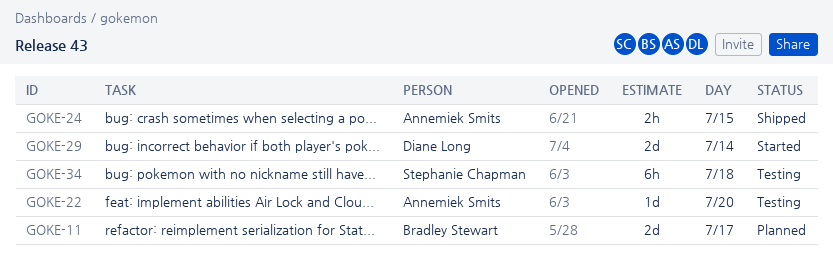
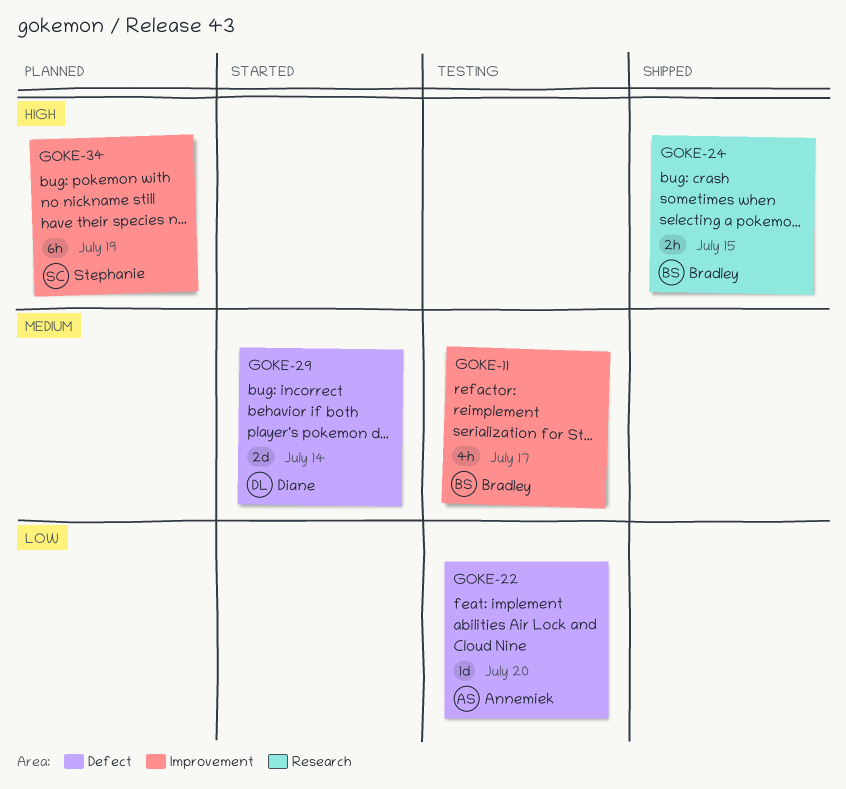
GOKE-11, status: Planned -> Testing
GOKE-11, estimate: 2d -> 4h
GOKE-24, owner: Annemiek Smits -> Bradley Stewart
GOKE-34, status: Testing -> Planned
GOKE-34, day: Jul 18 -> Jul 19

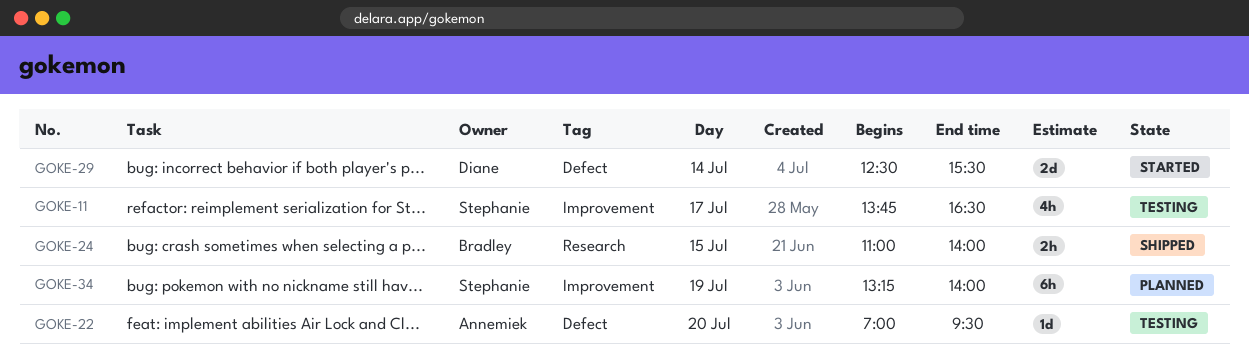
GOKE-11, owner: Bradley -> Stephanie

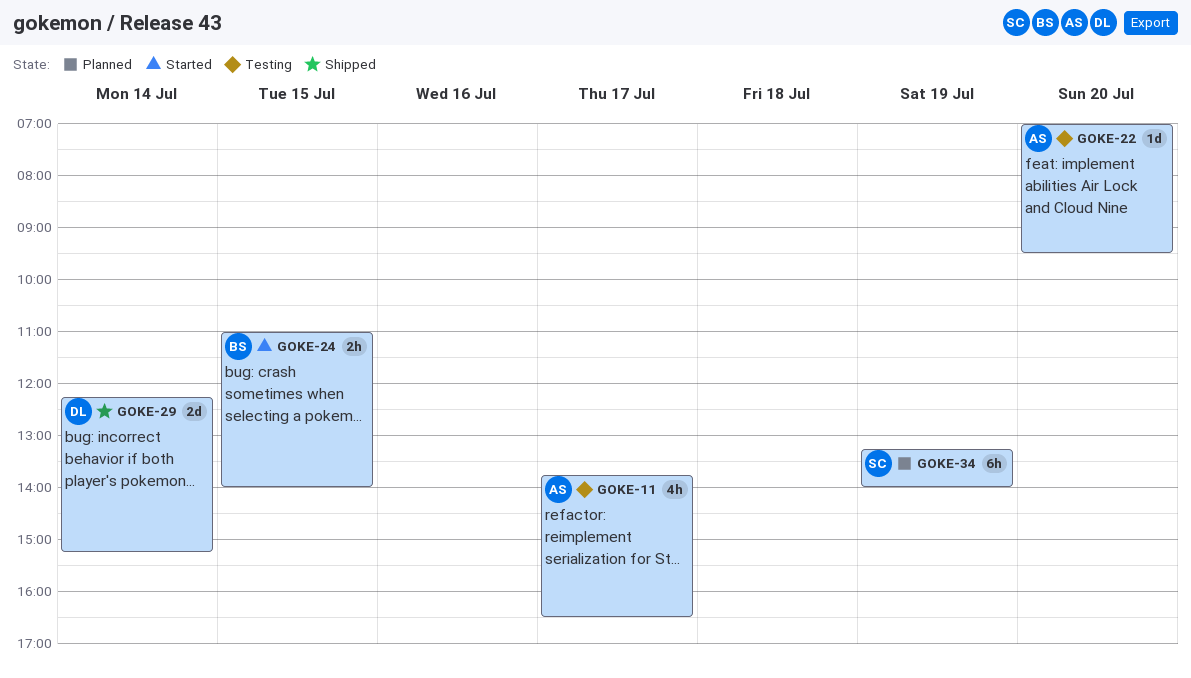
GOKE-11, owner: Stephanie -> Annemiek
GOKE-24, status: Shipped -> Started
GOKE-29, status: Started -> Shipped
GOKE-29, begins: 12:30 -> 12:15
GOKE-29, ends: 15:30 -> 15:15

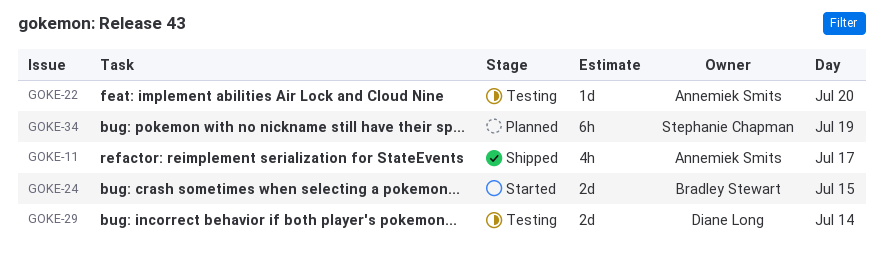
GOKE-11, status: Testing -> Shipped
GOKE-24, estimate: 2h -> 2d
GOKE-29, status: Shipped -> Testing

